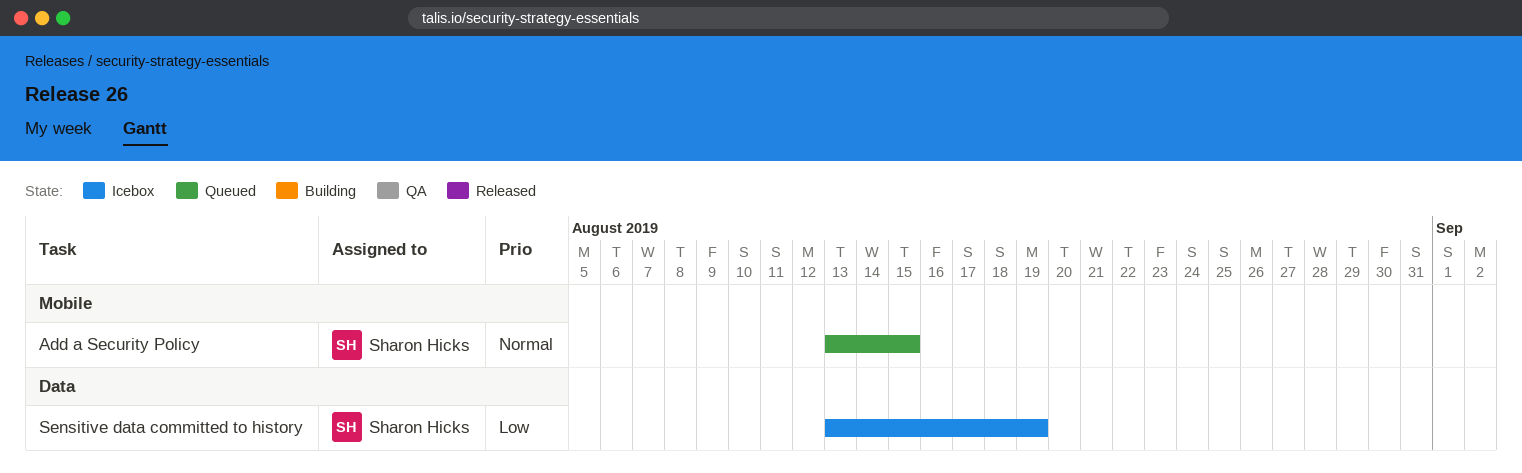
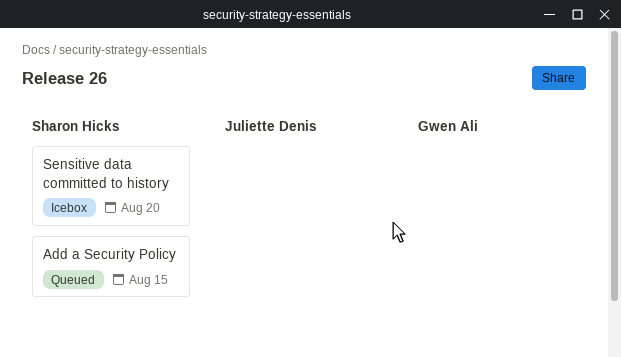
Sensitive data committed to history, due: Aug 19 -> Aug 20

